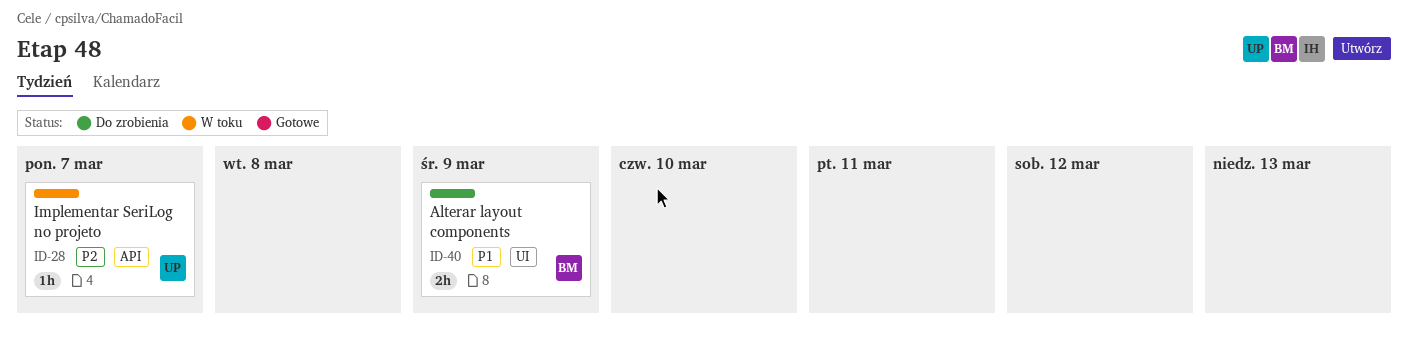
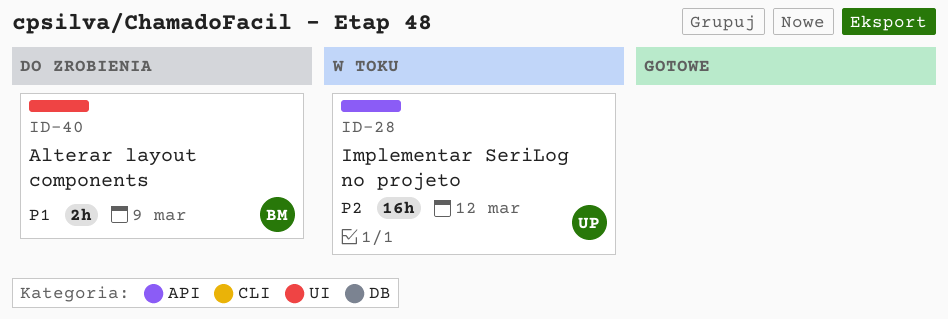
ID-28, estimate: 1h -> 16h
ID-28, due: Mar 7 -> Mar 12

